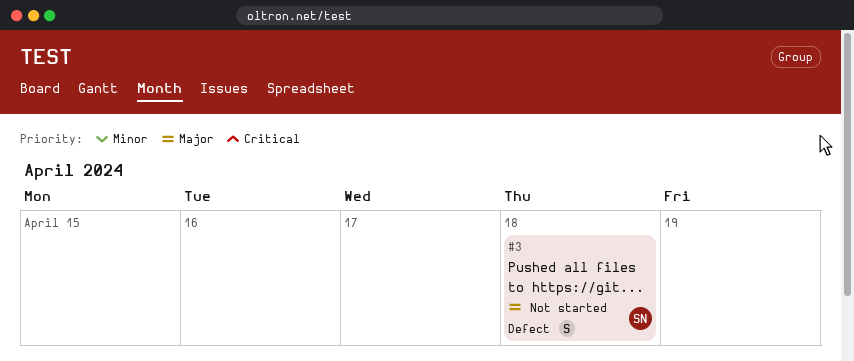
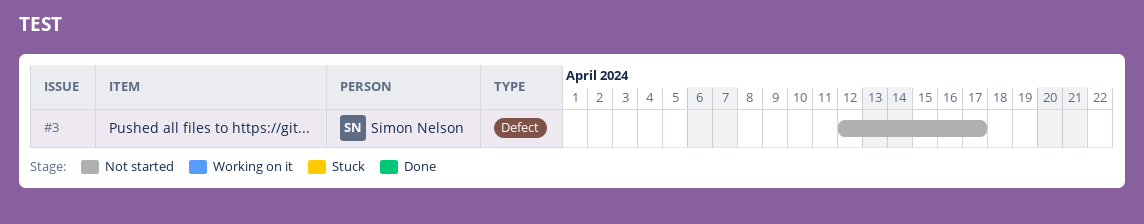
#3, due: Apr 18 -> Apr 17

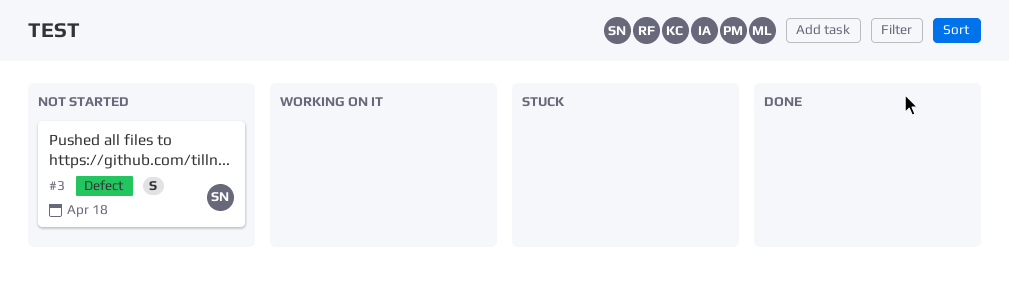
#3, due: Apr 17 -> Apr 18

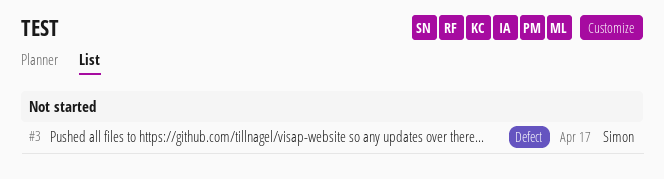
#3, due: Apr 18 -> Apr 17

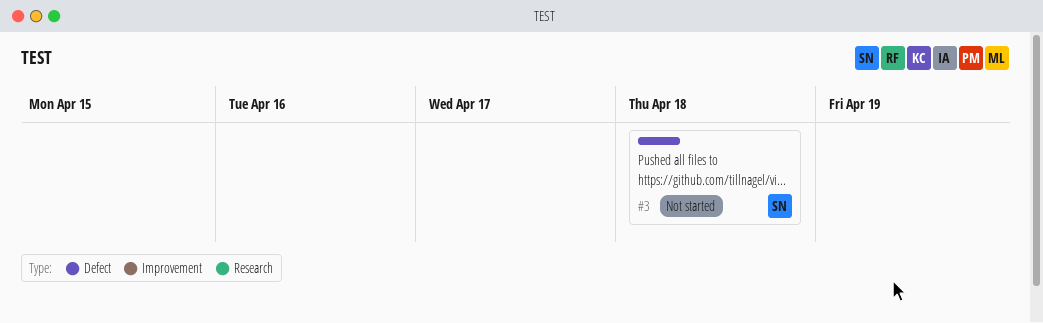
#3, due: Apr 17 -> Apr 18

